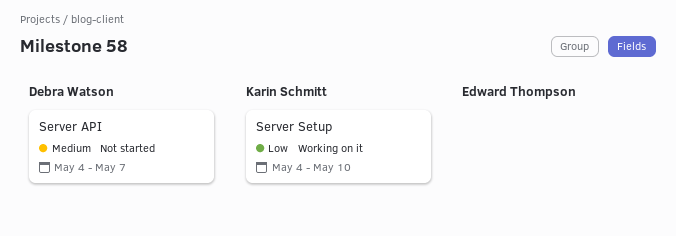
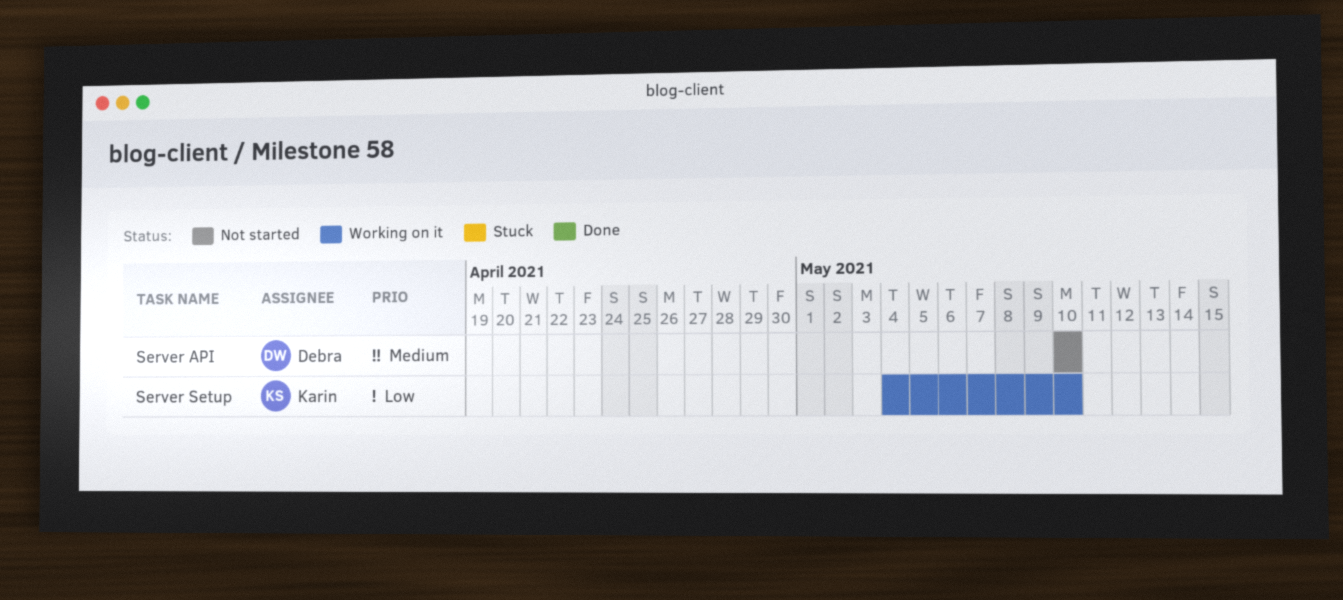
Server API, start: May 4 -> May 10
Server API, due: May 7 -> May 10

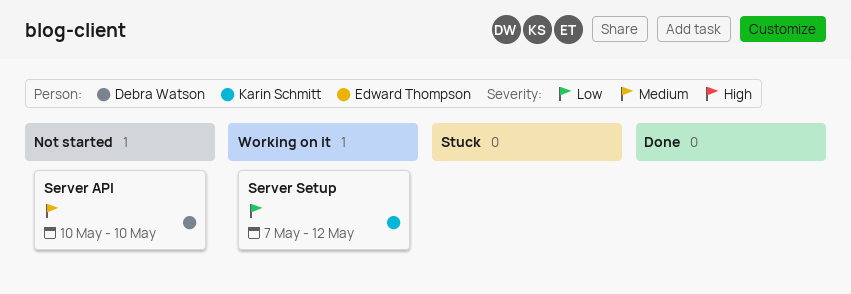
Server Setup, start: May 4 -> May 7
Server Setup, due: May 10 -> May 12

